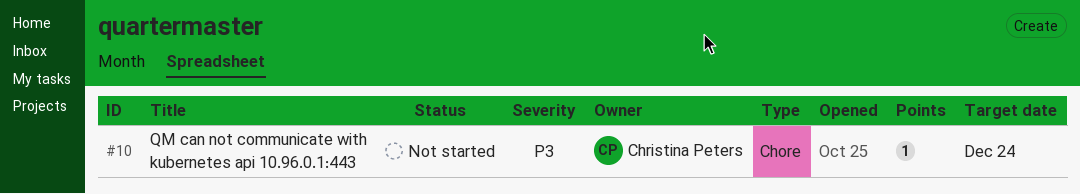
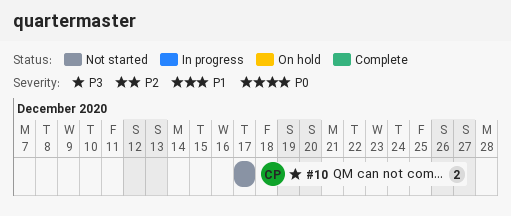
#10, estimate: 1 -> 2
#10, due: Dec 24 -> Dec 17

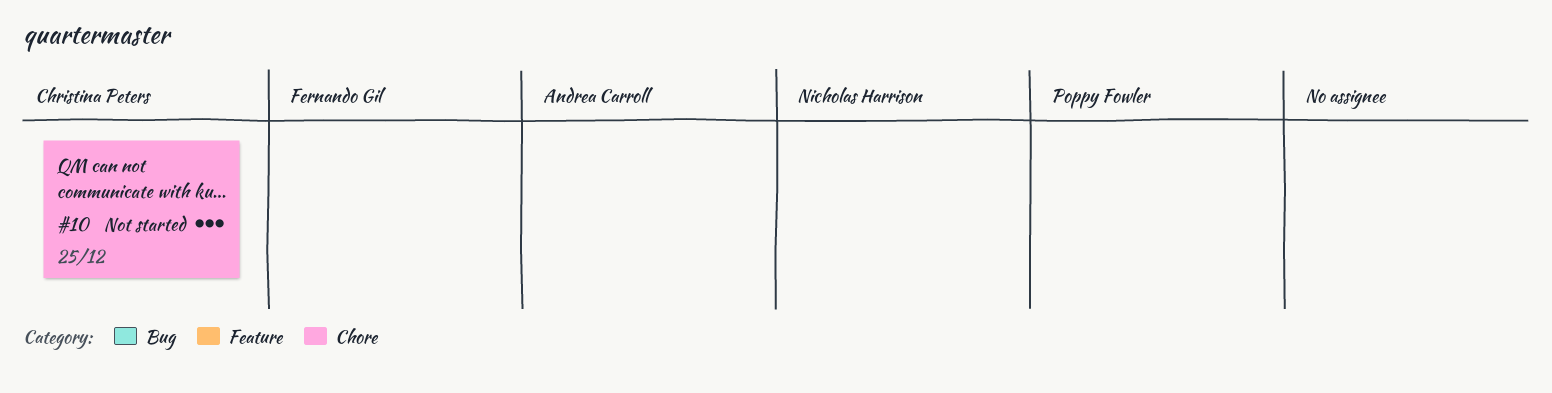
#10, estimate: 2 -> 3
#10, due: Dec 17 -> Dec 25

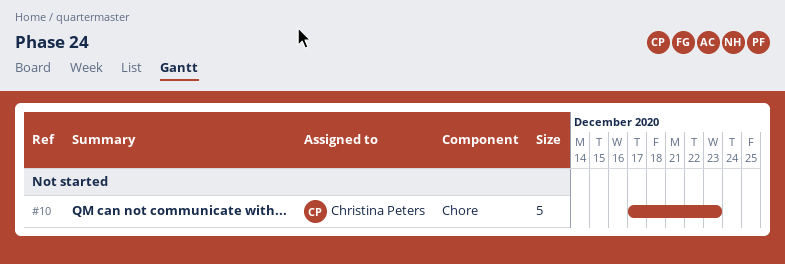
#10, estimate: 3 -> 5
#10, due: Dec 25 -> Dec 23

